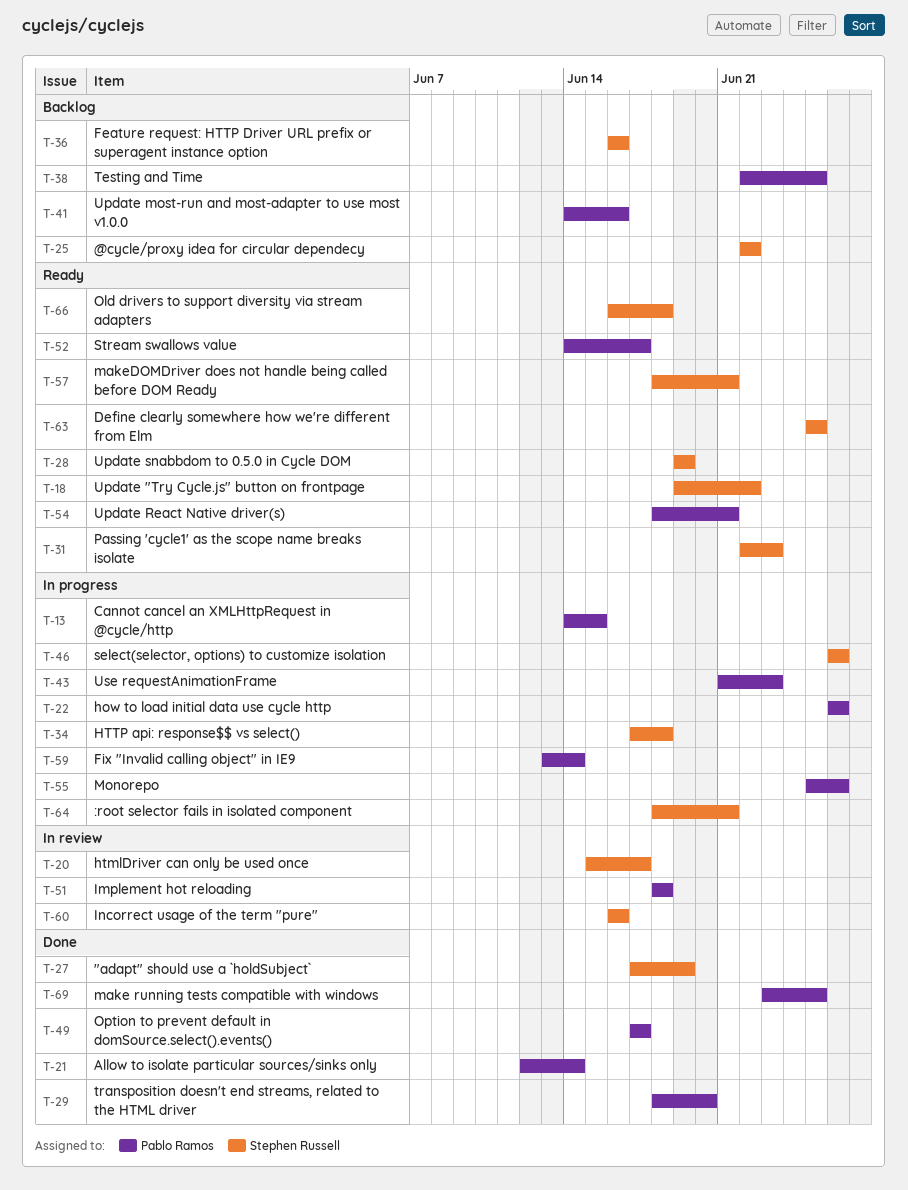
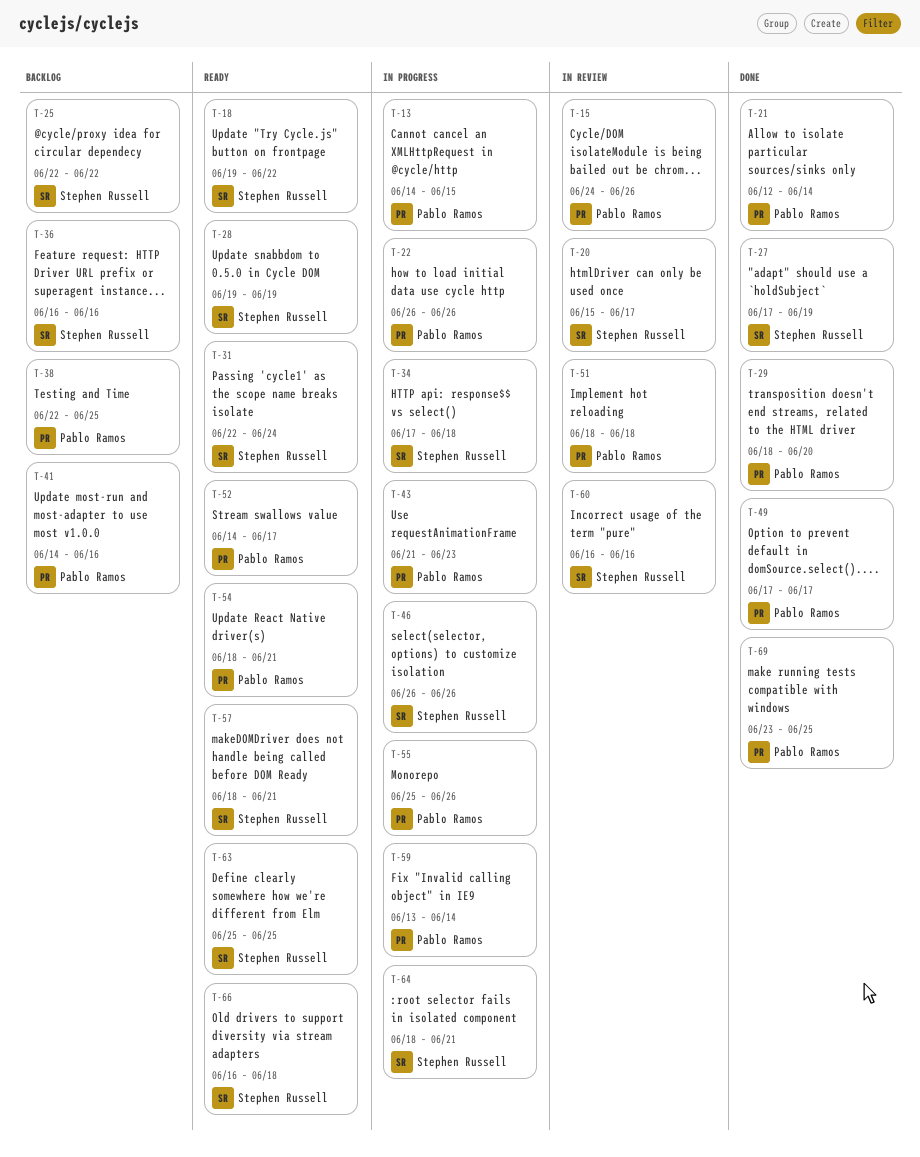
T-15: none -> present
T-31, due: Jun 23 -> Jun 24

